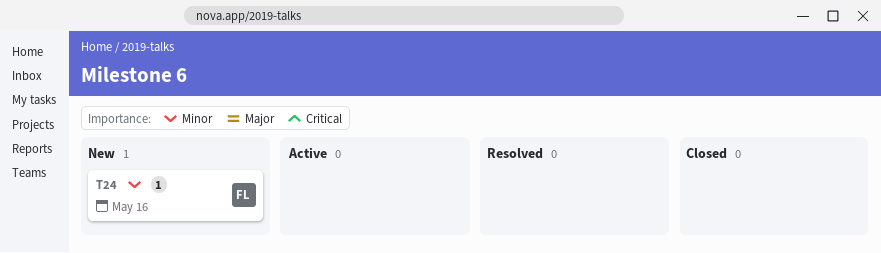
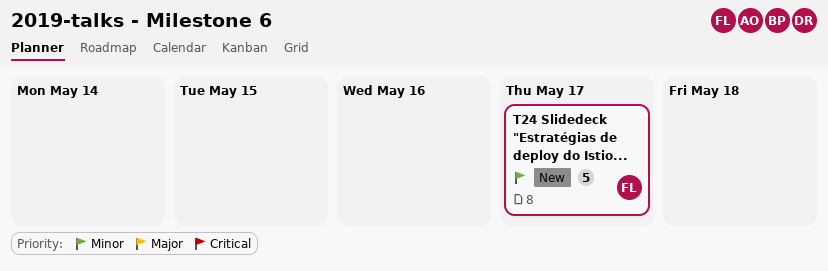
T24, estimate: 1 -> 5
T24, due: May 16 -> May 17

